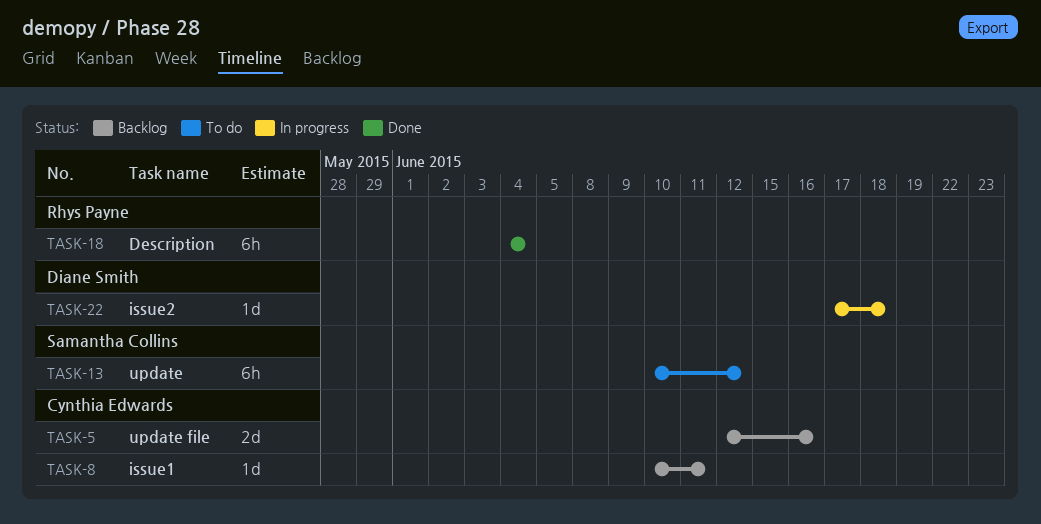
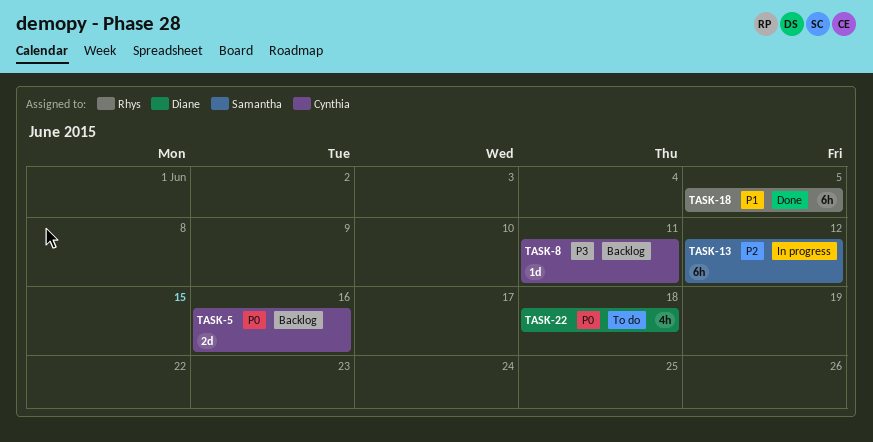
TASK-13, status: To do -> In progress
TASK-18, due: Jun 4 -> Jun 5
TASK-22, status: In progress -> To do
TASK-22, estimate: 1d -> 4h

